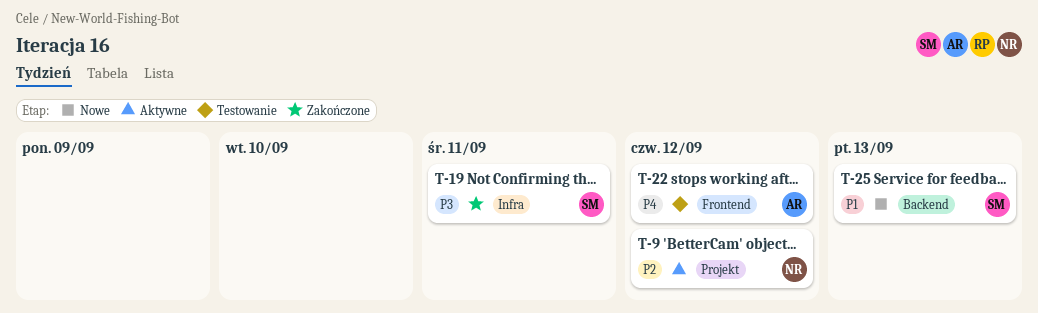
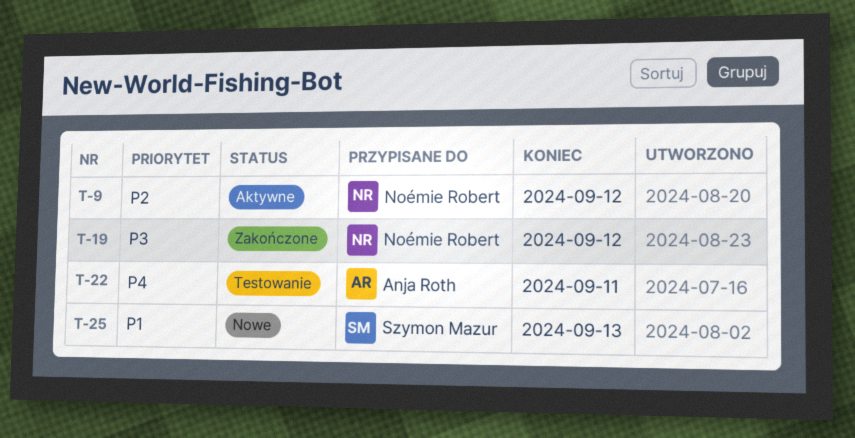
T-19, owner: Szymon Mazur -> Noémie Robert
T-19, due: Sep 11 -> Sep 12
T-22, due: Sep 12 -> Sep 11

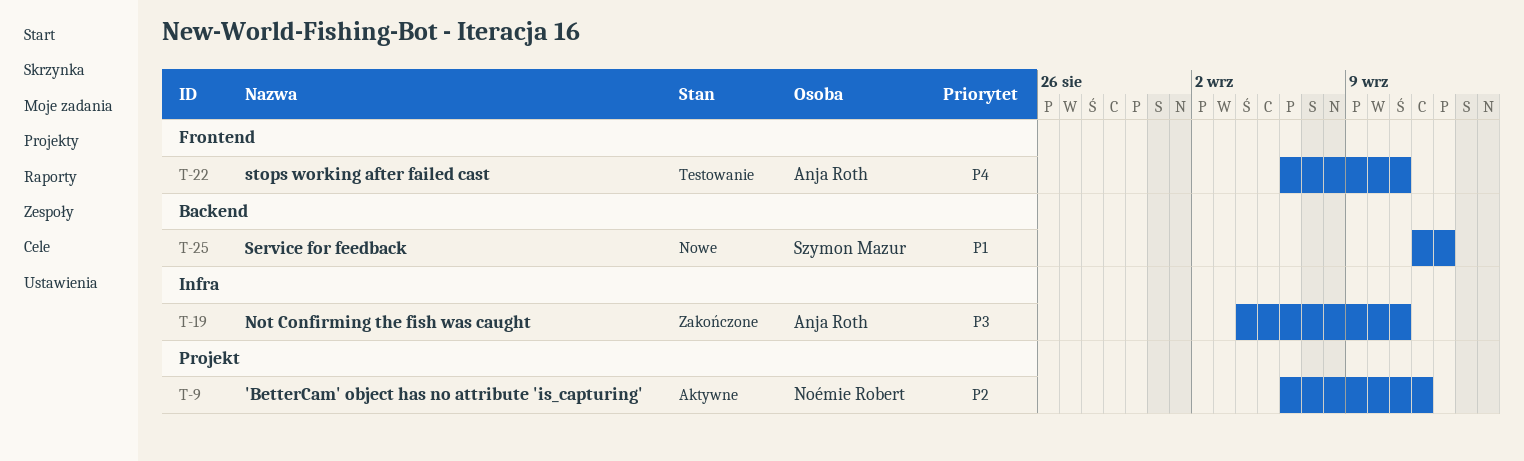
T-19, owner: Noémie Robert -> Anja Roth
T-19, due: Sep 12 -> Sep 11

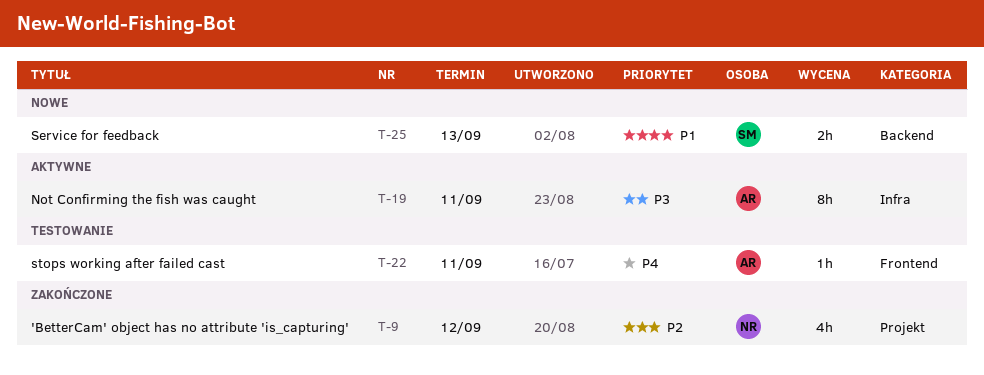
T-9, status: Aktywne -> Zakończone
T-19, status: Zakończone -> Aktywne

